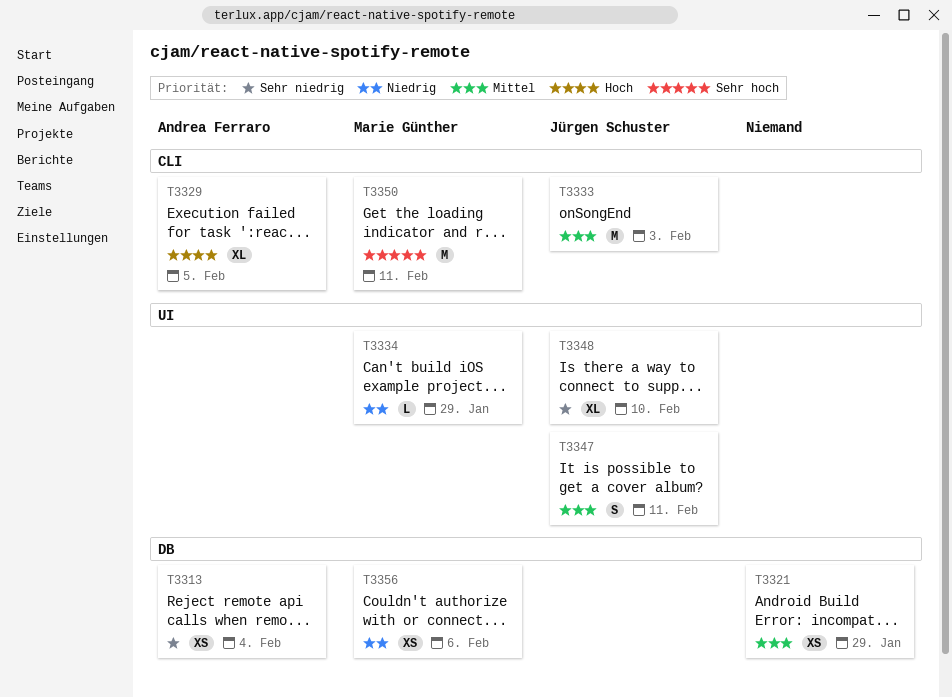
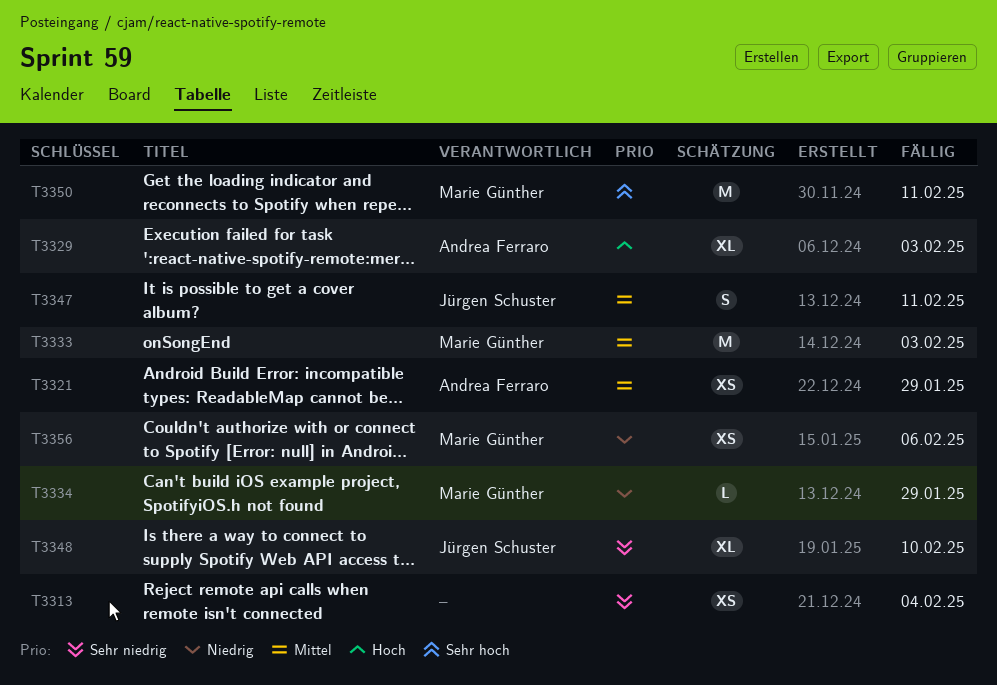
T3313, owner: Andrea Ferraro -> none
T3321, owner: none -> Andrea Ferraro
T3329, due: Feb 5 -> Feb 3
T3333, owner: Jürgen Schuster -> Marie Günther

